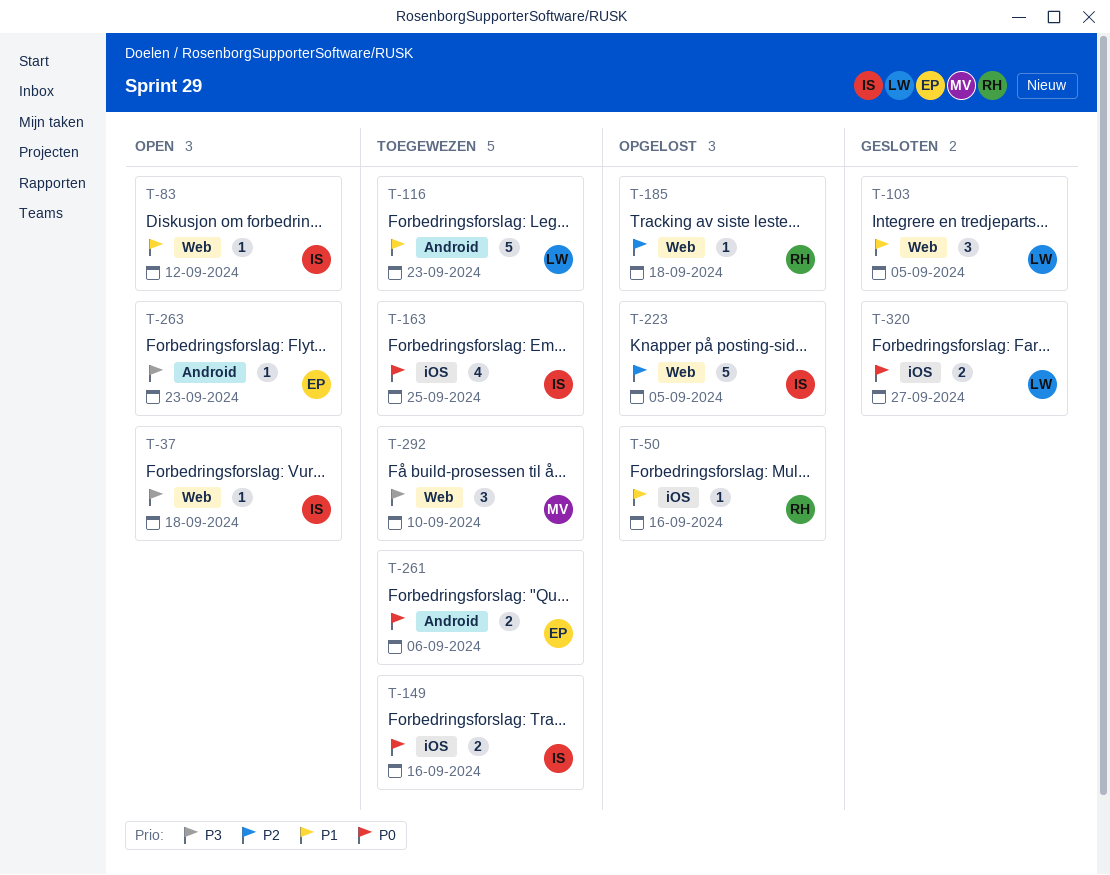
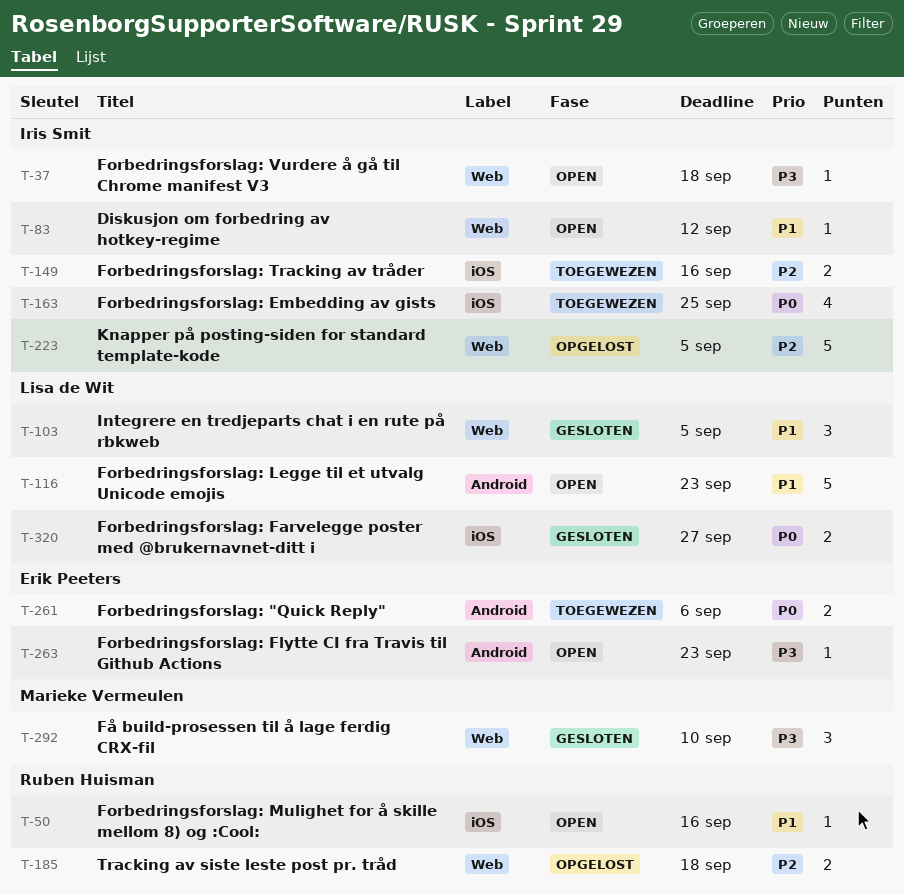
T-50, status: Opgelost -> Open
T-116, status: Toegewezen -> Open
T-149, priority: P0 -> P2
T-185, estimate: 1 -> 2
T-292, status: Toegewezen -> Gesloten

